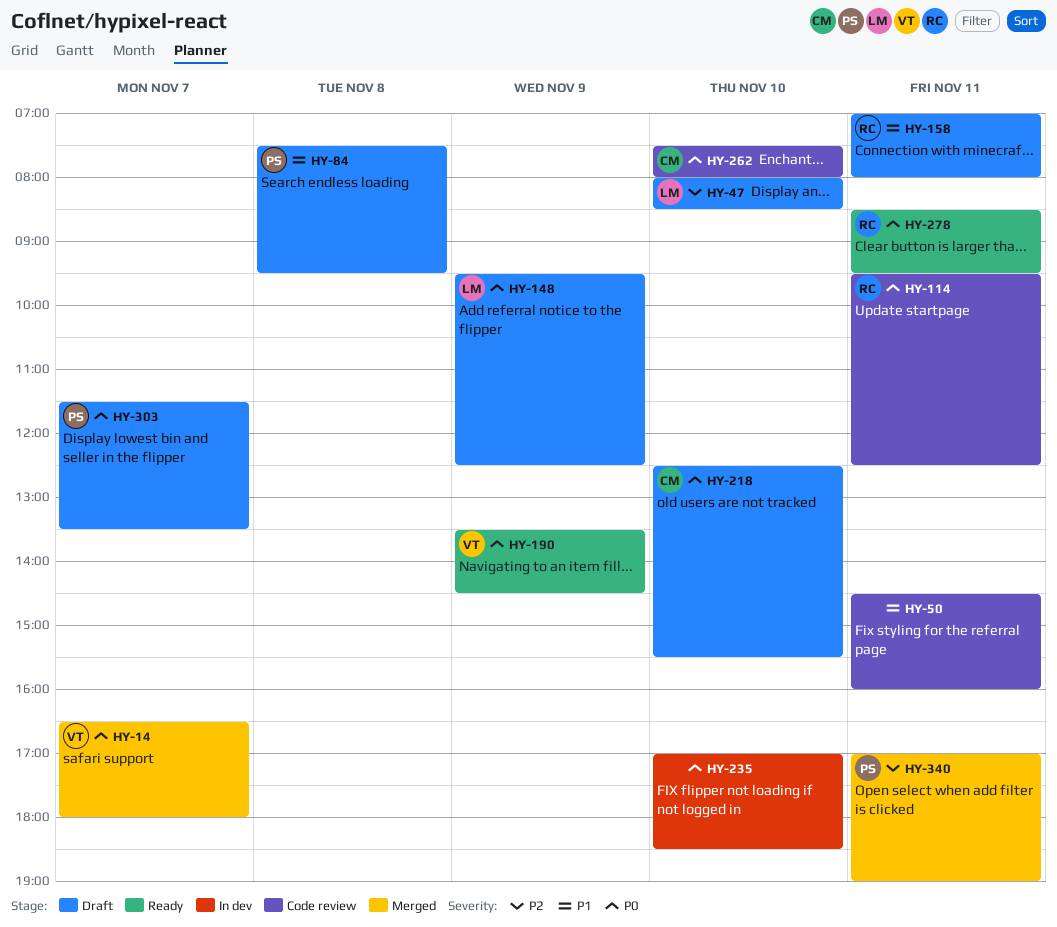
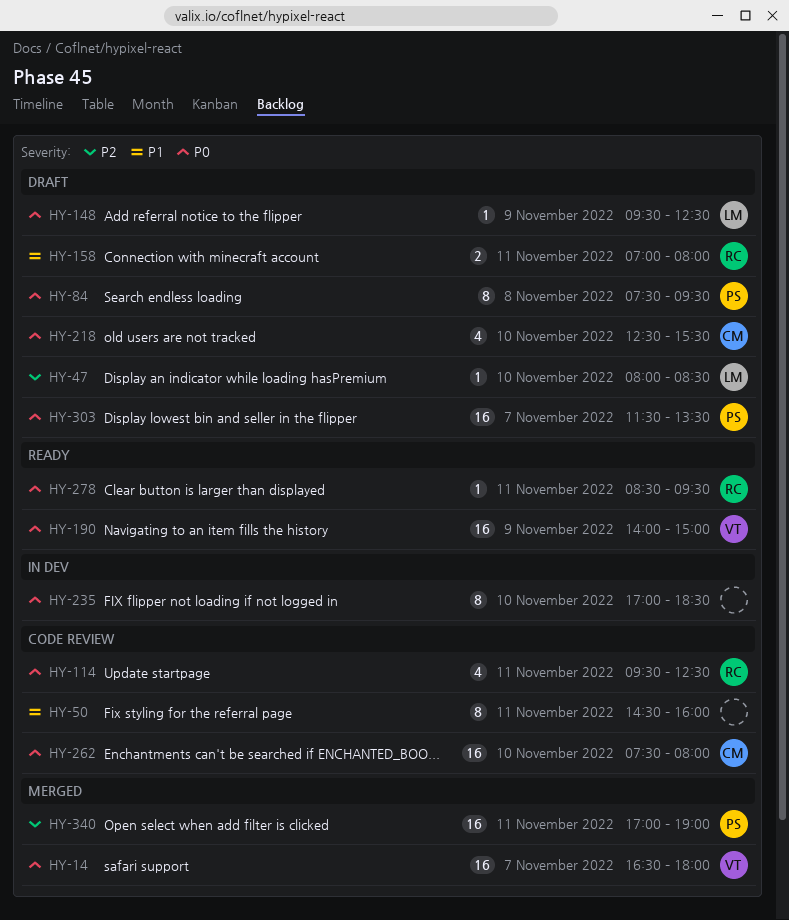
HY-84, priority: P1 -> P0
HY-190, begins: 13:30 -> 14:00
HY-190, ends: 14:30 -> 15:00

